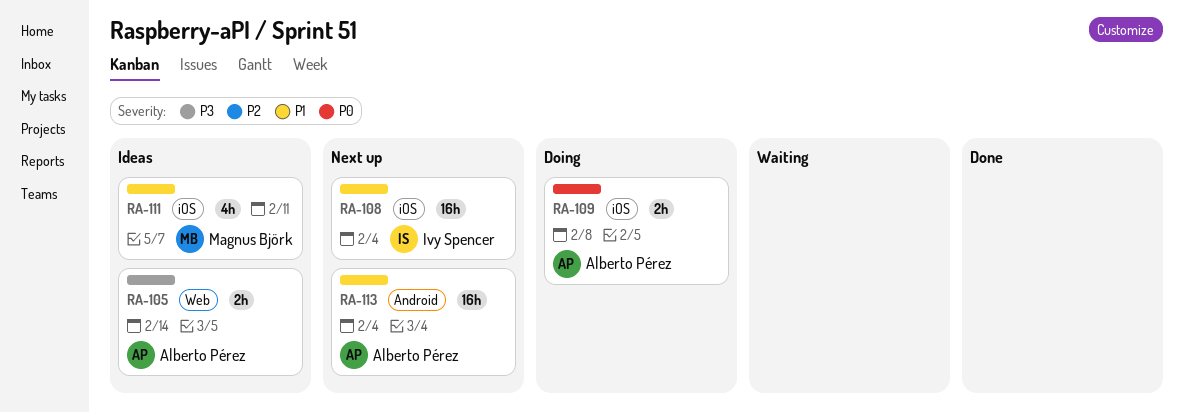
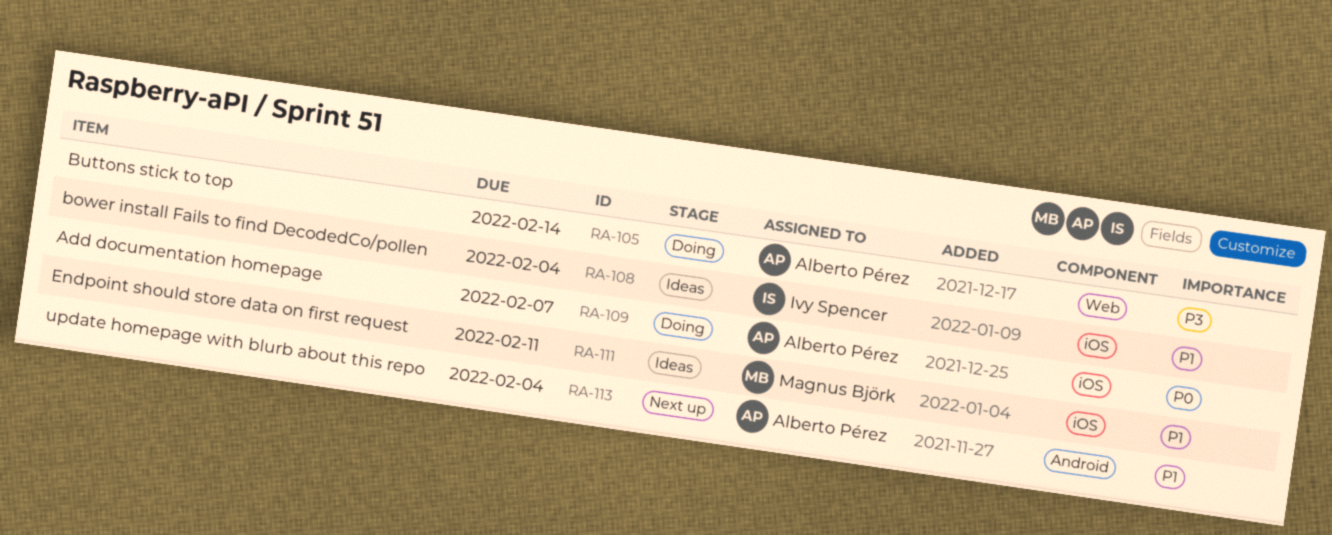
RA-105, status: Ideas -> Doing
RA-108, status: Next up -> Ideas
RA-109, due: Feb 8 -> Feb 7

